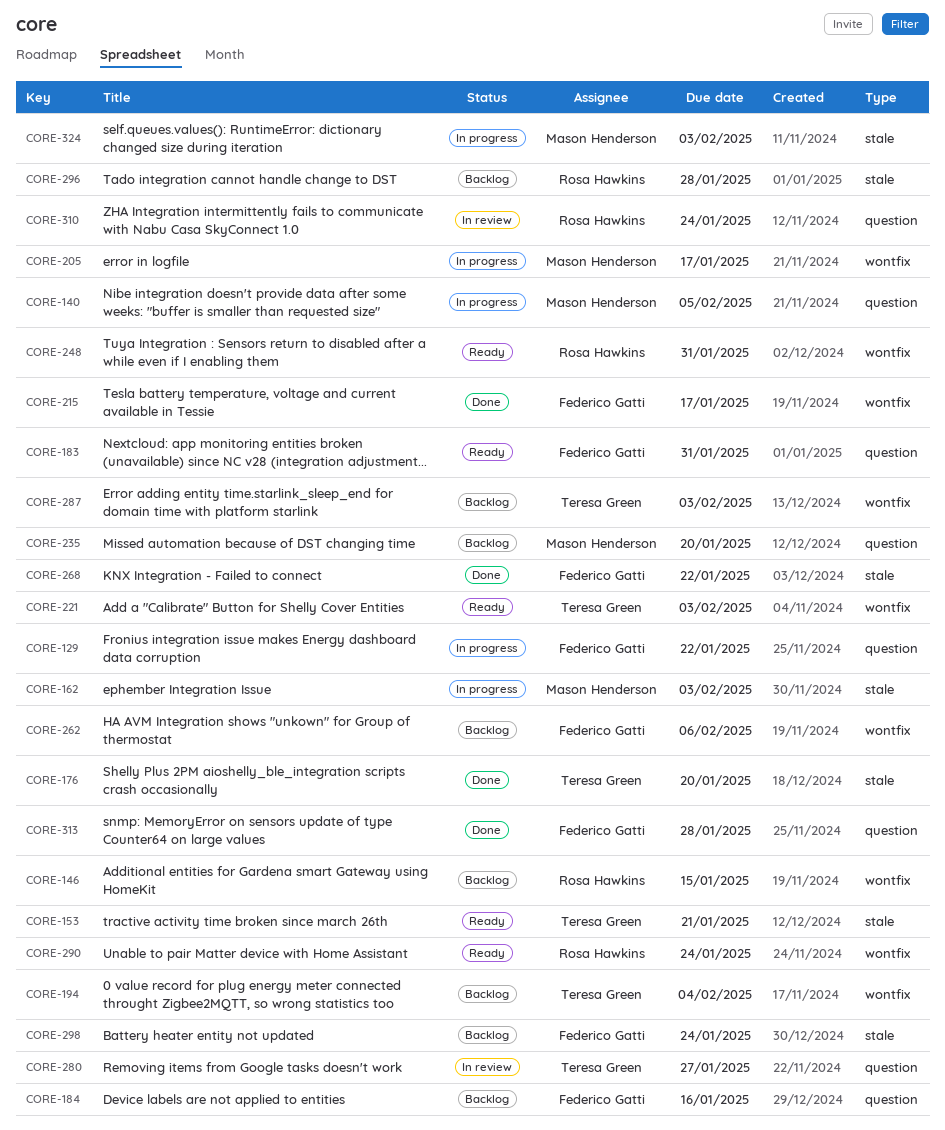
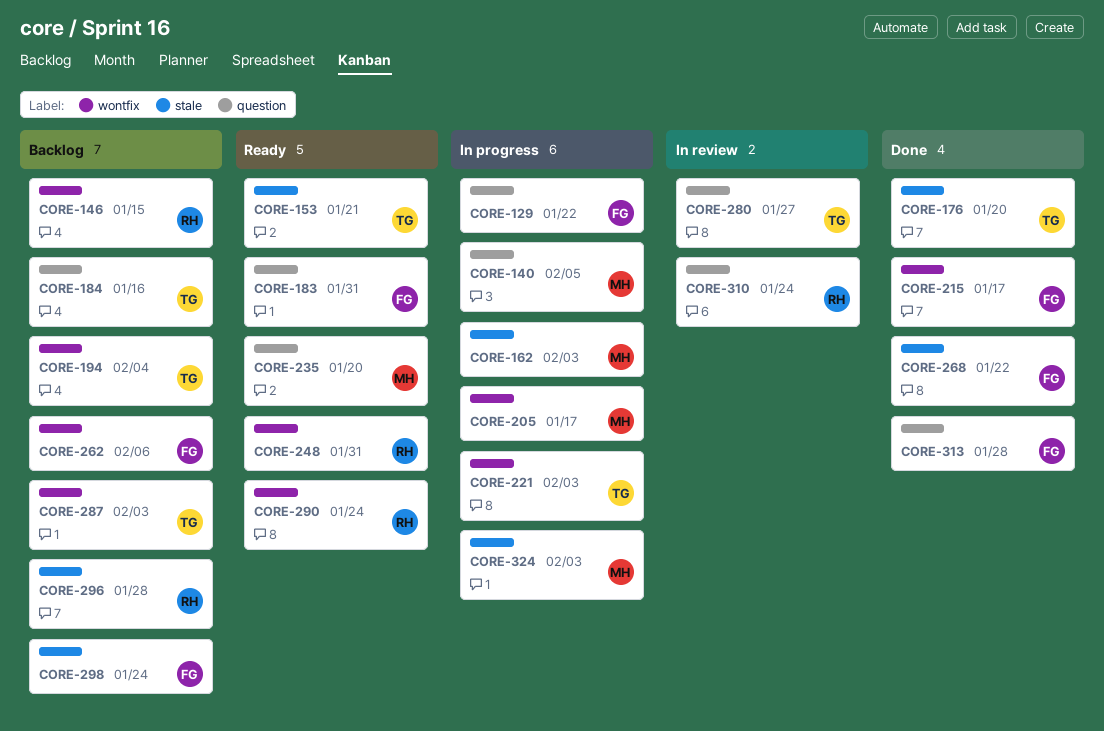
CORE-184, owner: Federico Gatti -> Teresa Green
CORE-221, status: Ready -> In progress
CORE-235, status: Backlog -> Ready

